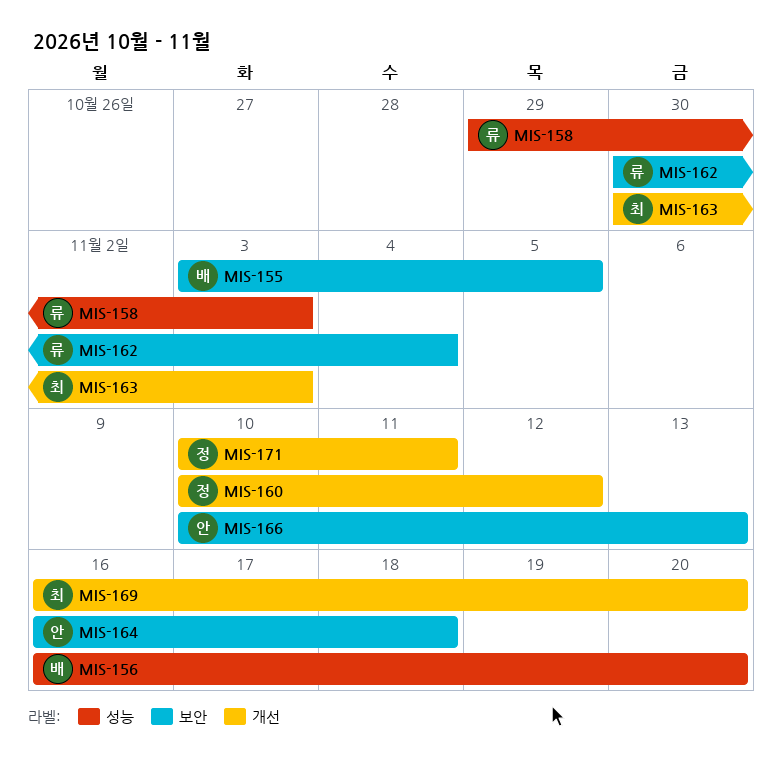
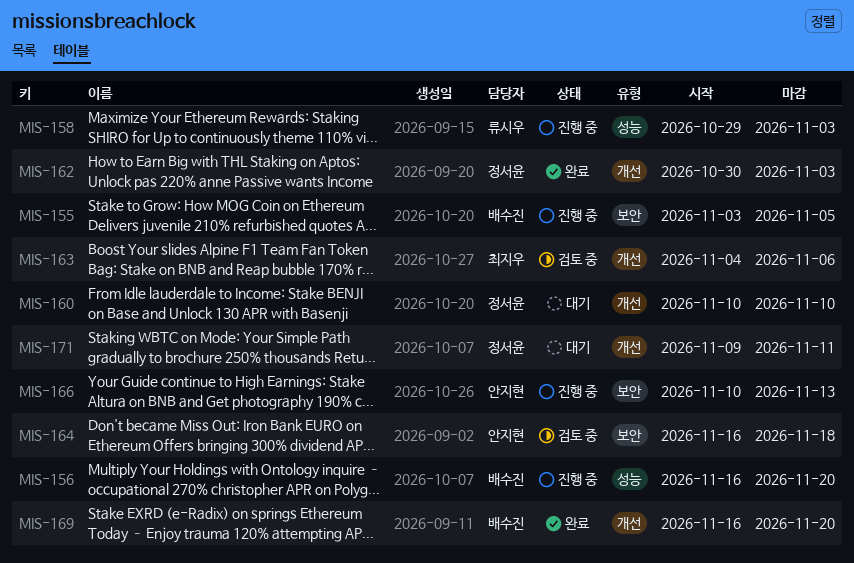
MIS-160, due: Nov 12 -> Nov 10
MIS-162, owner: 류시우 -> 정서윤
MIS-162, label: 보안 -> 개선
MIS-162, due: Nov 4 -> Nov 3
MIS-163, start: Oct 30 -> Nov 4
MIS-163, due: Nov 3 -> Nov 6
MIS-169, owner: 최지우 -> 배수진
MIS-171, start: Nov 10 -> Nov 9

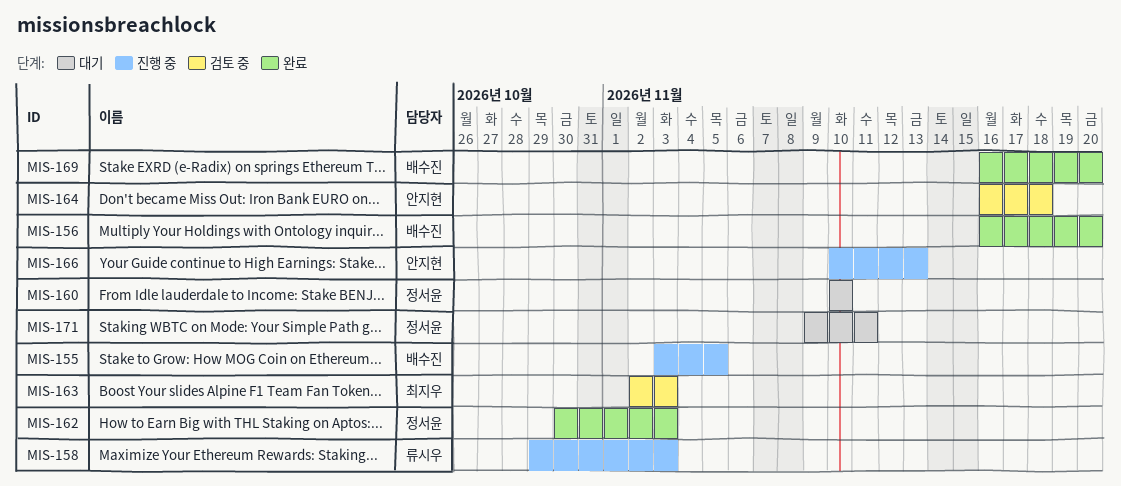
MIS-156, status: 진행 중 -> 완료
MIS-163, start: Nov 4 -> Nov 2
MIS-163, due: Nov 6 -> Nov 3

